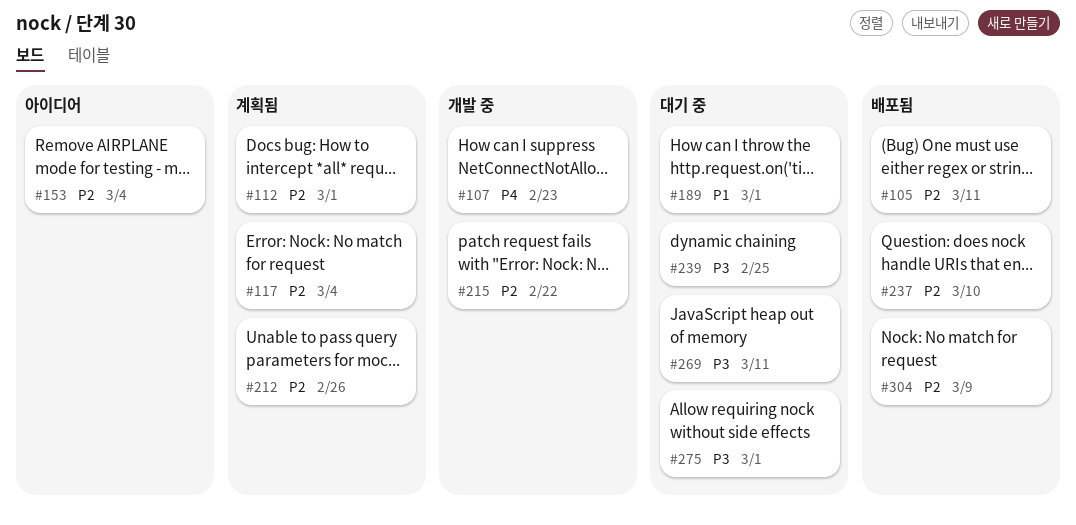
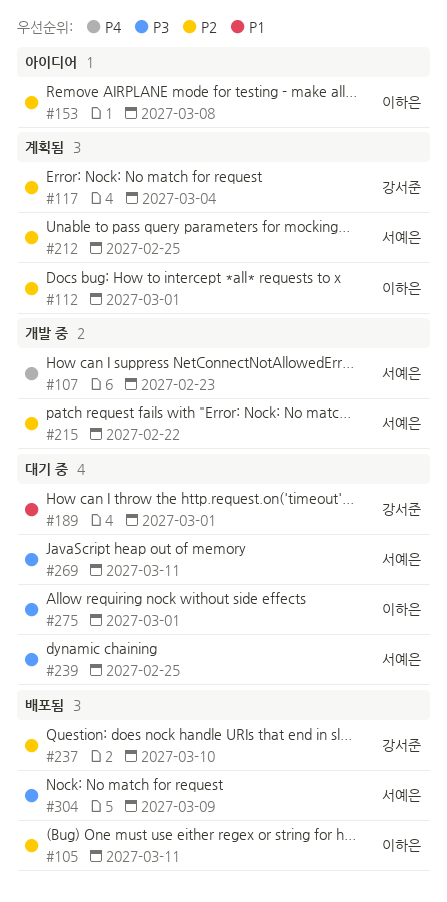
#153, due: Mar 4 -> Mar 8
#212, due: Feb 26 -> Feb 25
#304, priority: P2 -> P3

